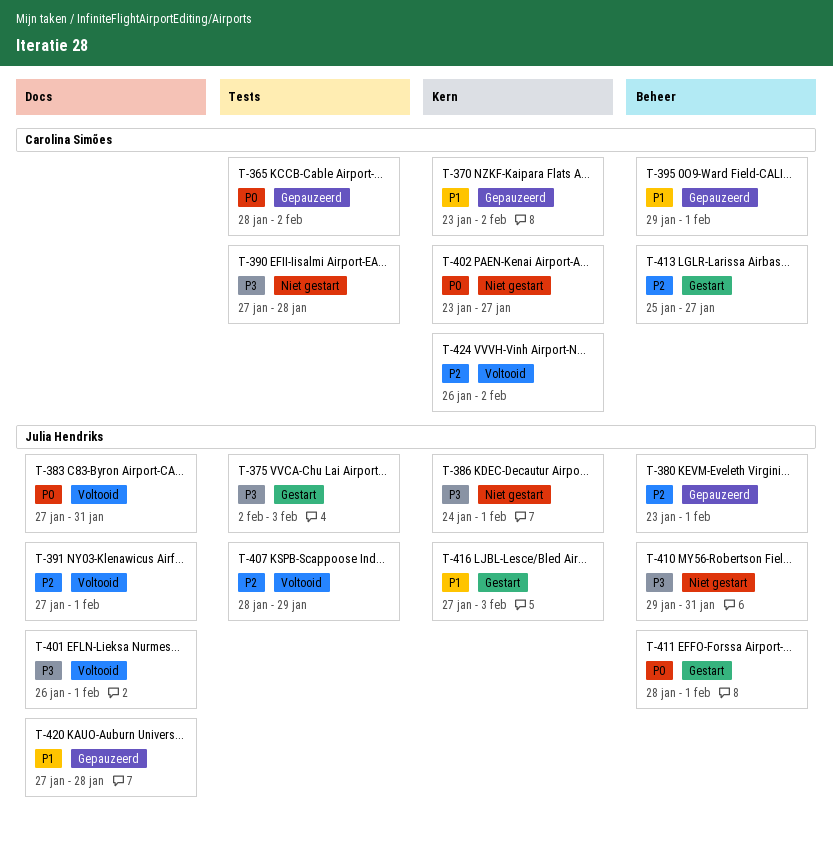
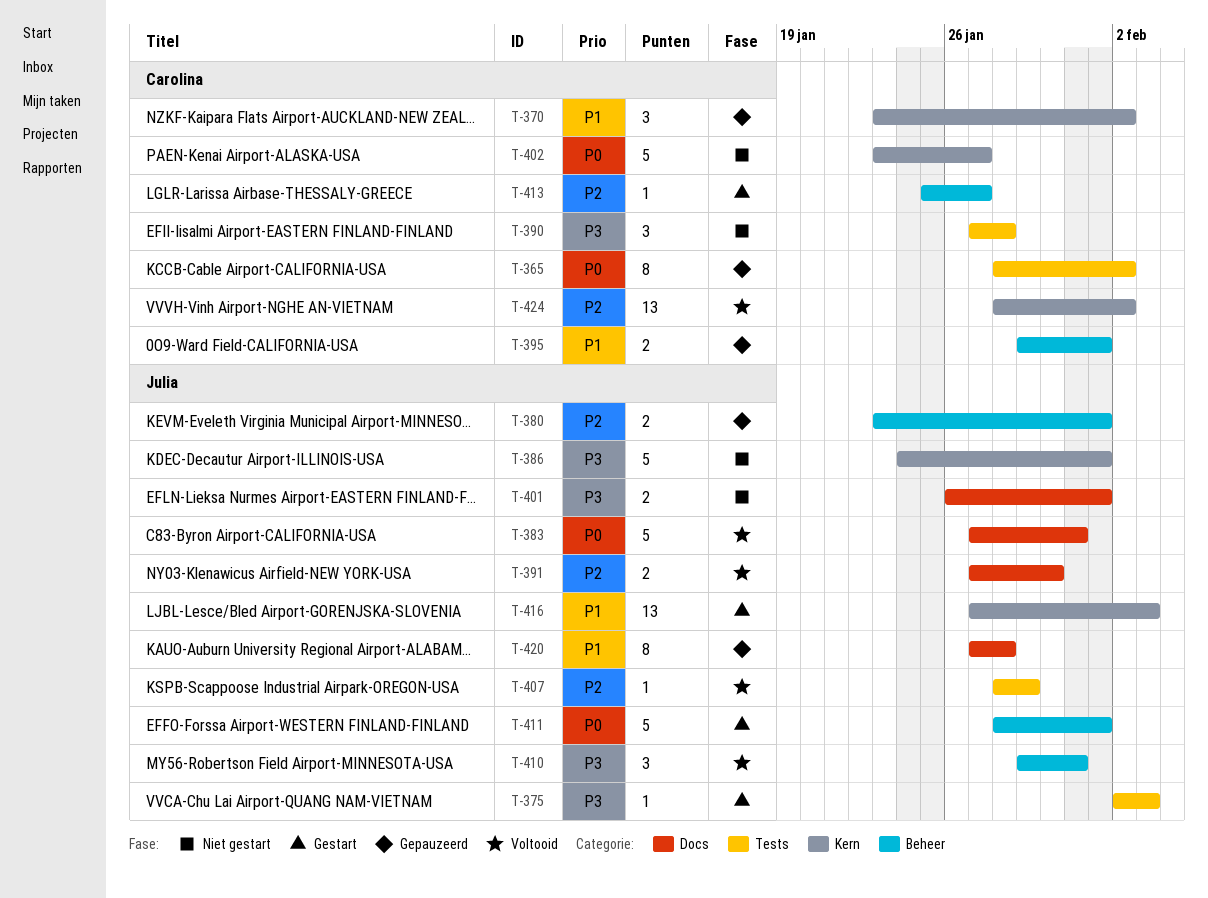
T-391, due: Feb 1 -> Jan 30
T-401, status: Voltooid -> Niet gestart
T-410, status: Niet gestart -> Voltooid
T-424, start: Jan 26 -> Jan 28

